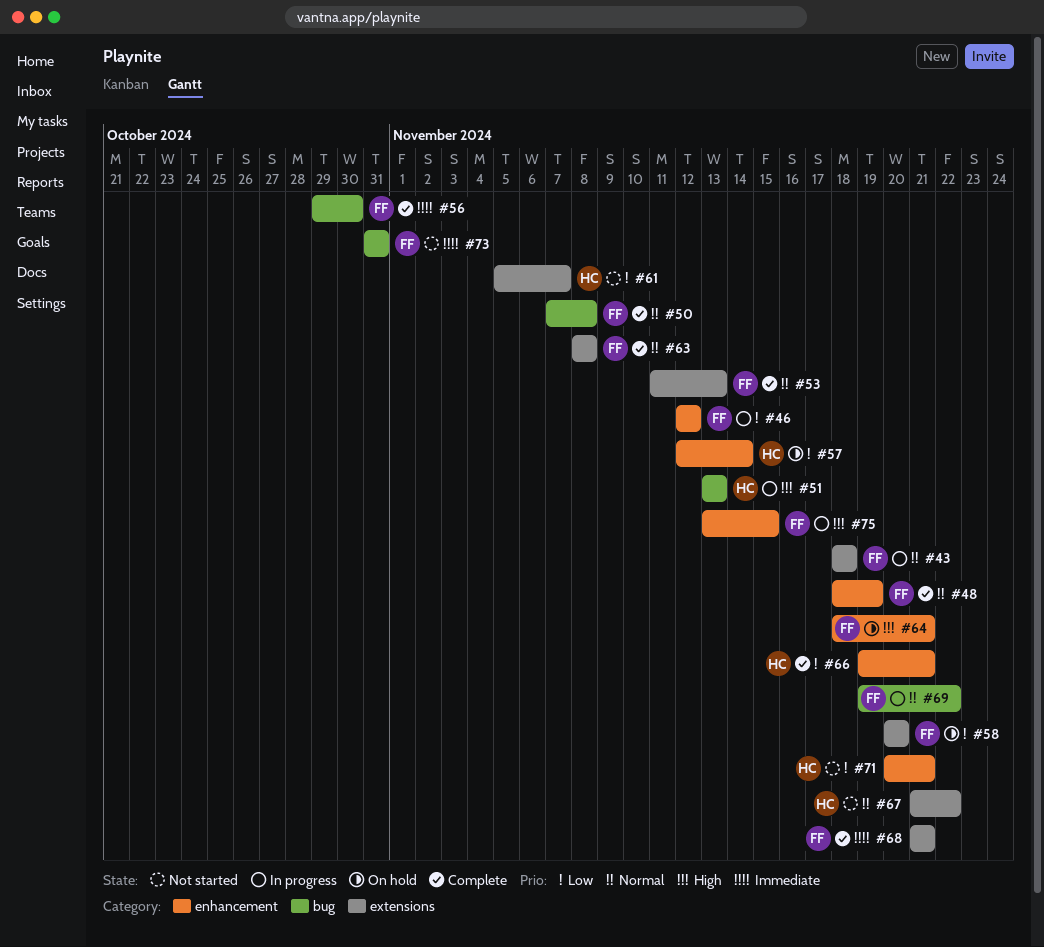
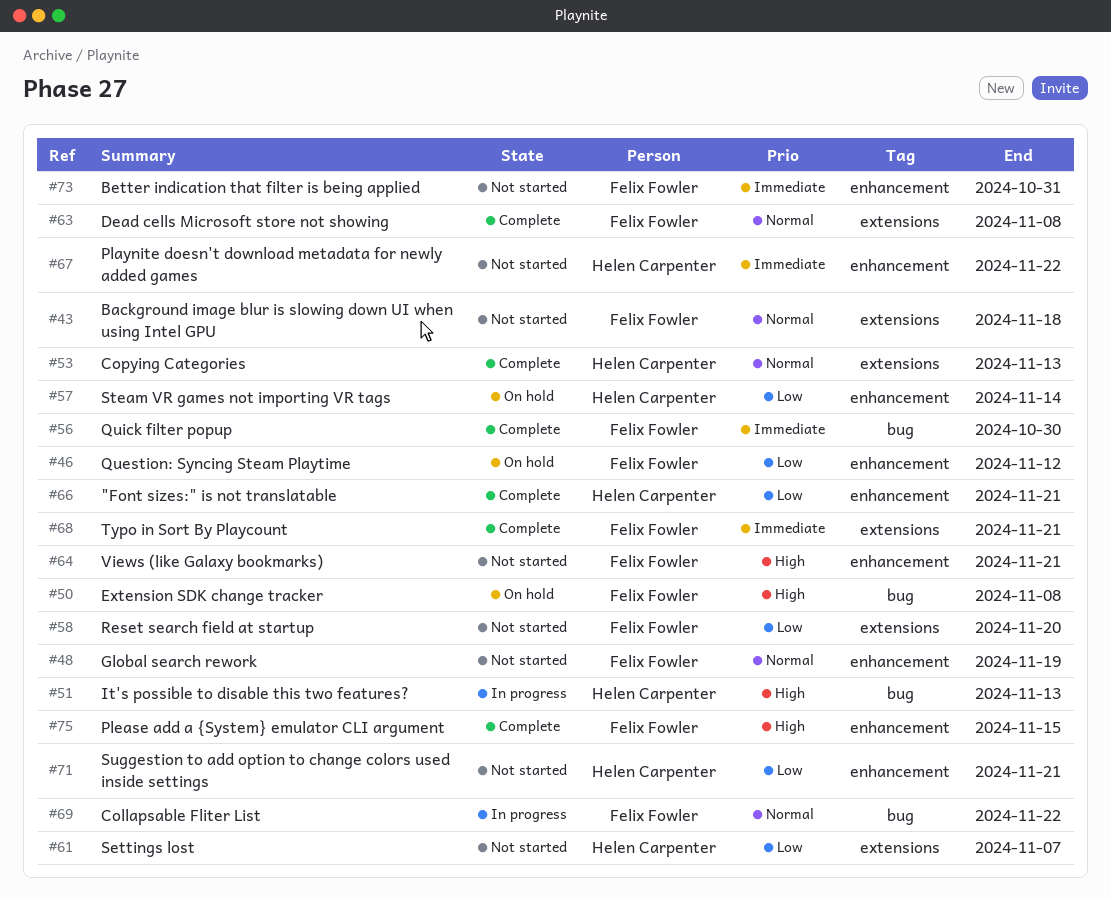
#43, status: In progress -> Not started
#46, status: In progress -> On hold
#48, status: Complete -> Not started
#50, status: Complete -> On hold
#50, priority: Normal -> High
#53, owner: Felix Fowler -> Helen Carpenter
#58, status: On hold -> Not started
#64, status: On hold -> Not started
#67, priority: Normal -> Immediate
#67, label: extensions -> enhancement
#73, label: bug -> enhancement
#75, status: In progress -> Complete

